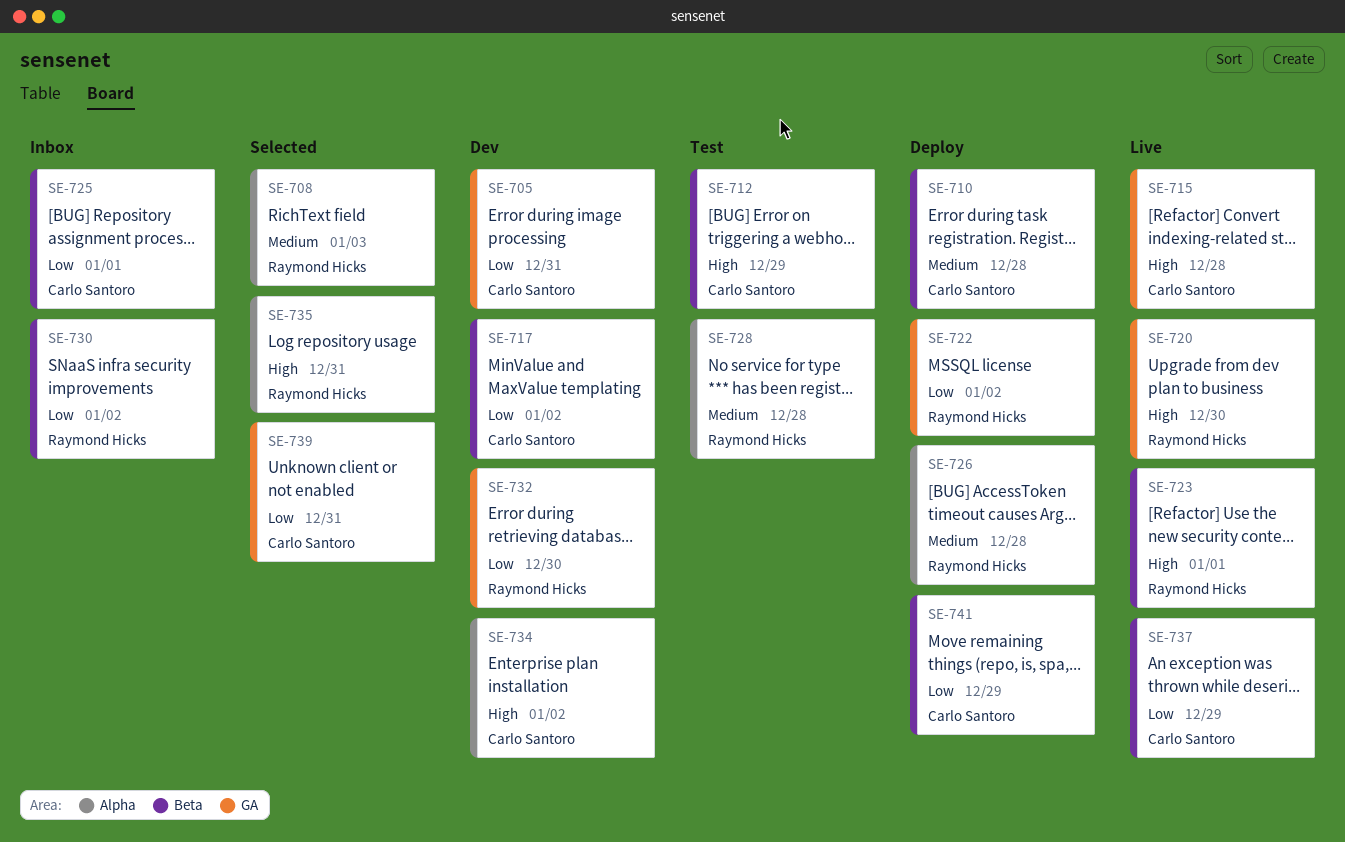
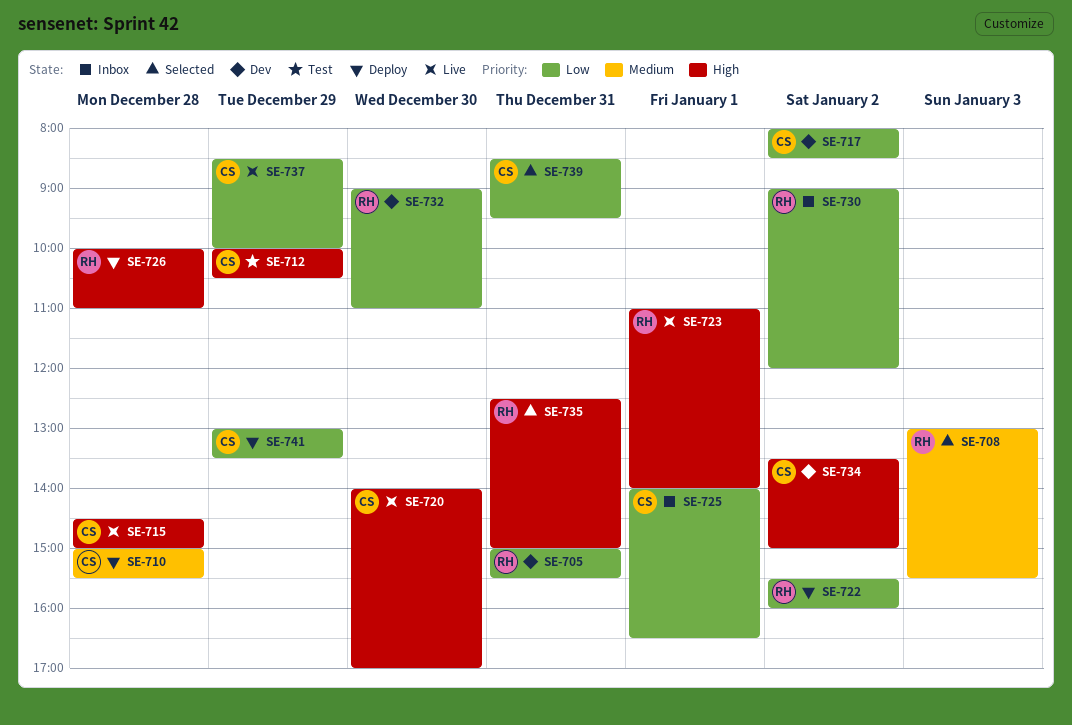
SE-705, owner: Carlo Santoro -> Raymond Hicks
SE-720, owner: Raymond Hicks -> Carlo Santoro
SE-726, priority: Medium -> High
SE-728: present -> none

